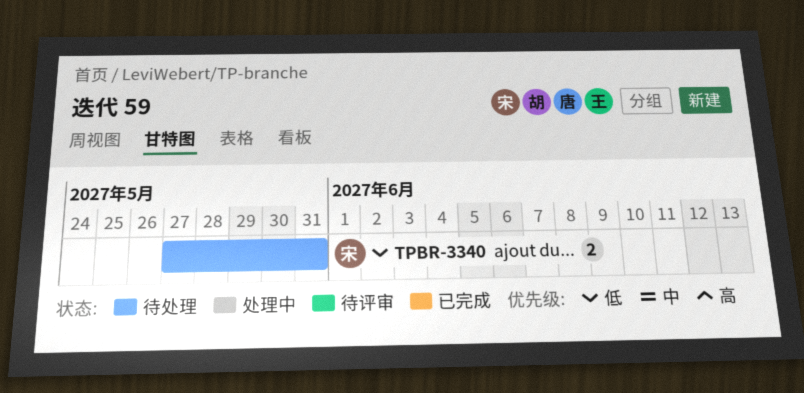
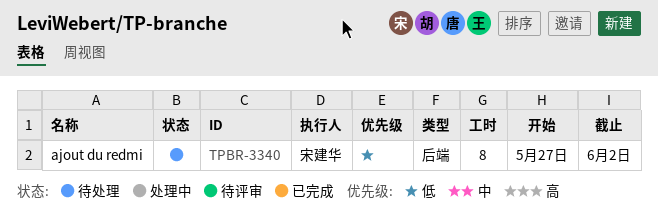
TPBR-3340, estimate: 2 -> 8
TPBR-3340, due: May 31 -> Jun 2

